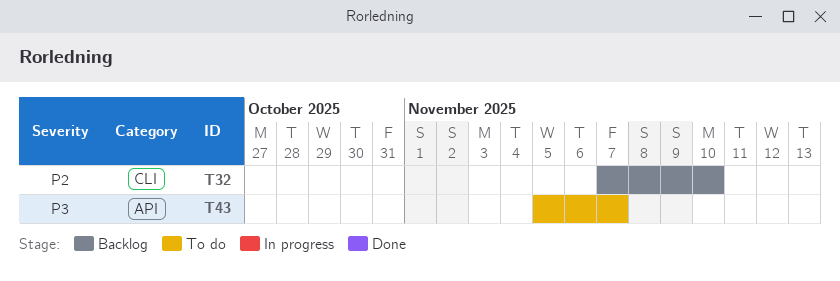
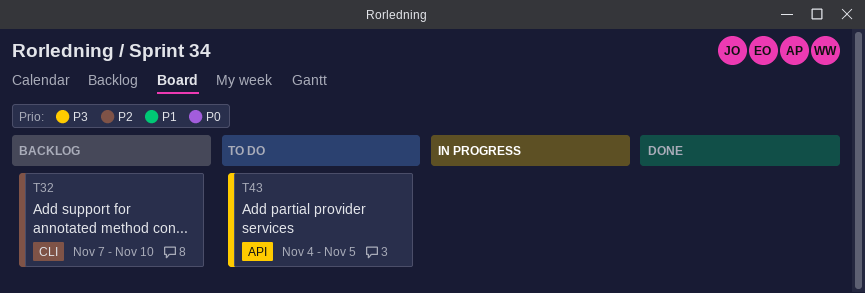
T43, start: Nov 5 -> Nov 4
T43, due: Nov 7 -> Nov 5

